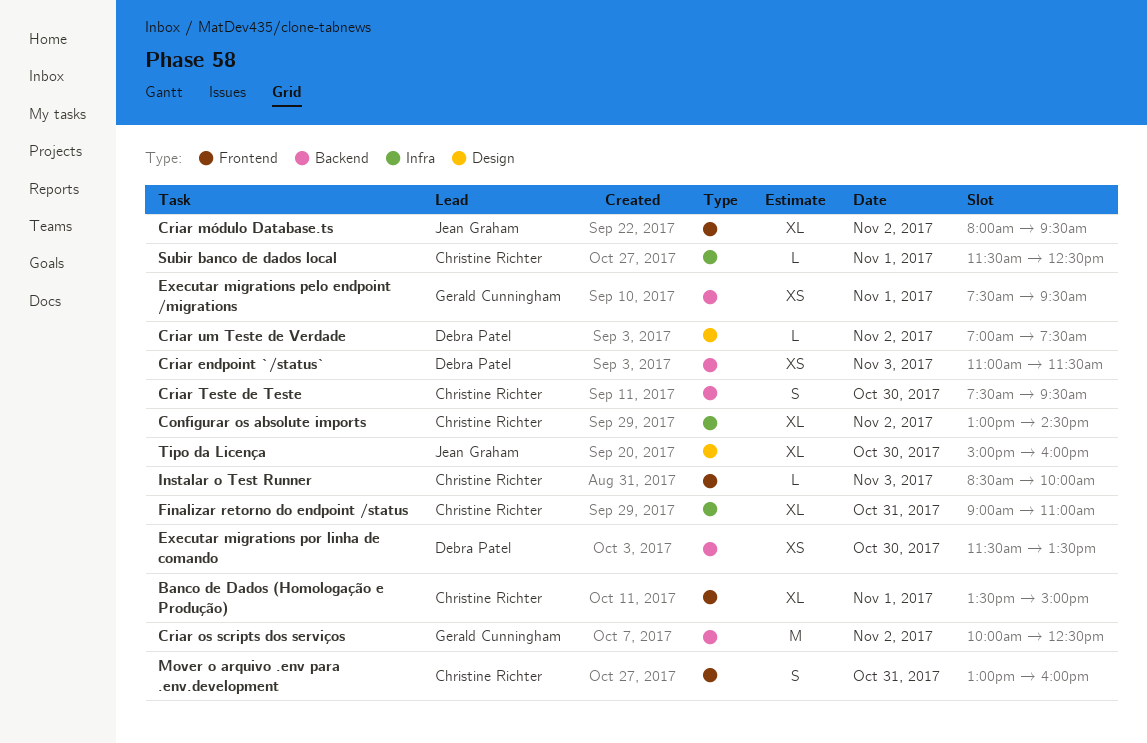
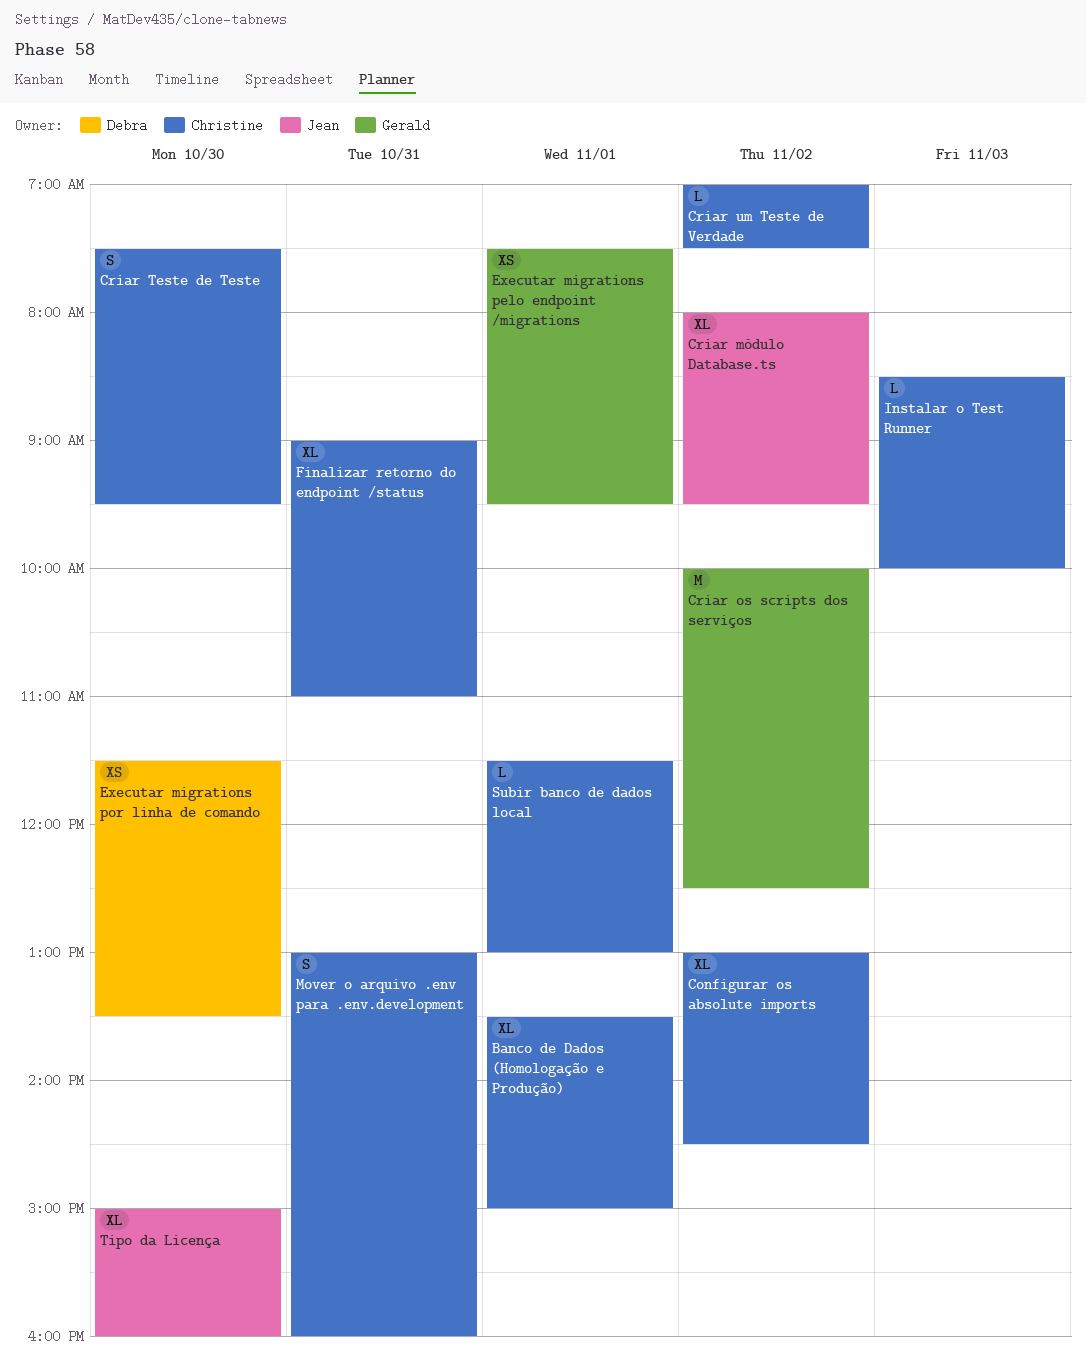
Criar endpoint `/status`: present -> none
Criar um Teste de Verdade, owner: Debra Patel -> Christine Richter
Subir banco de dados local, ends: 12:30 -> 13:00

